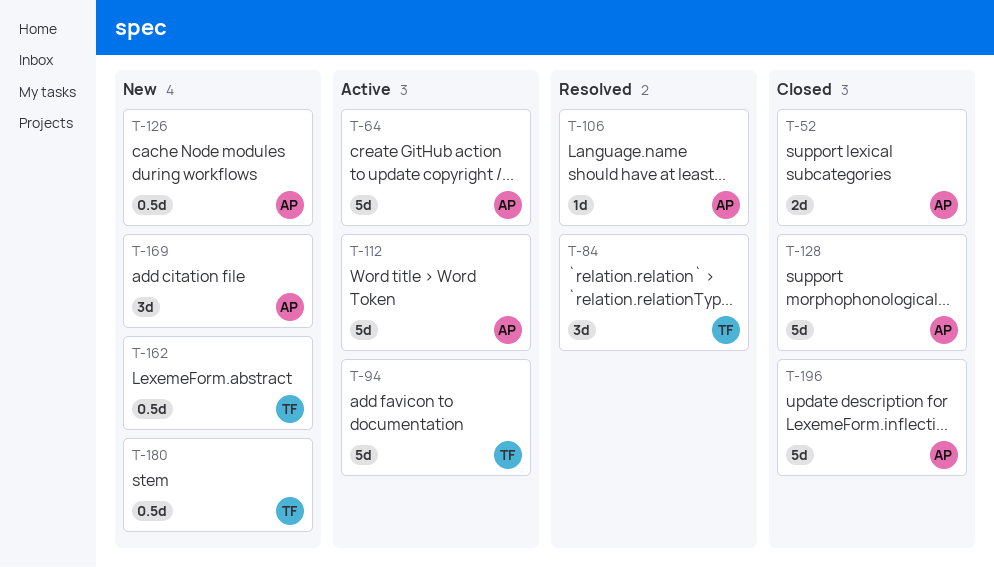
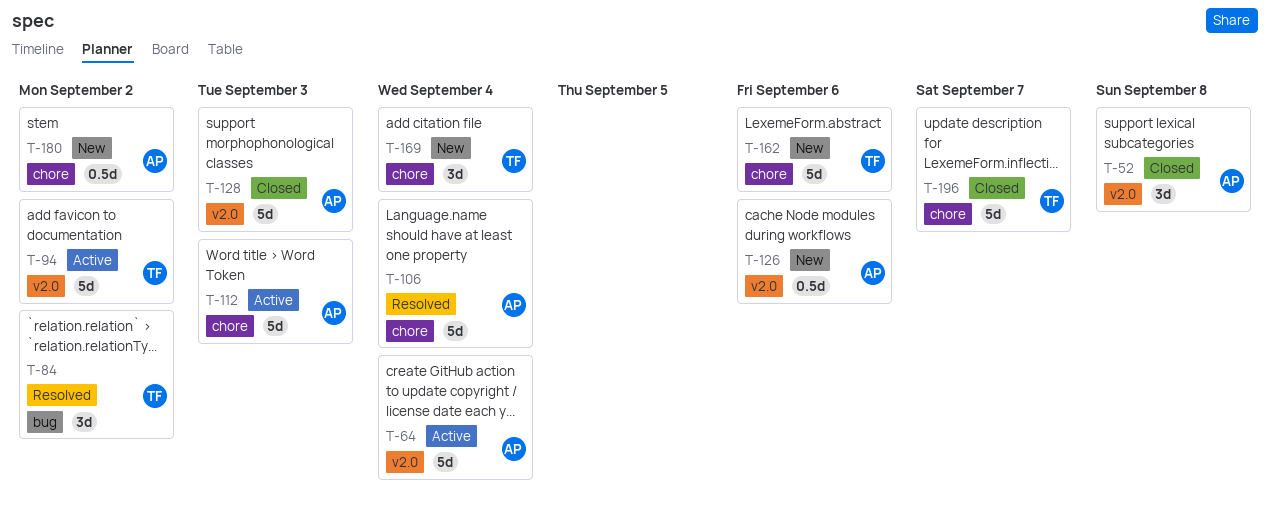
T-52, estimate: 2d -> 3d
T-106, estimate: 1d -> 5d
T-162, estimate: 0.5d -> 5d
T-169, owner: AP -> TF
T-180, owner: TF -> AP
T-196, owner: AP -> TF

